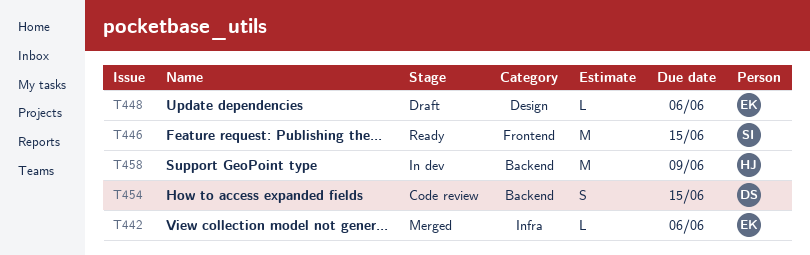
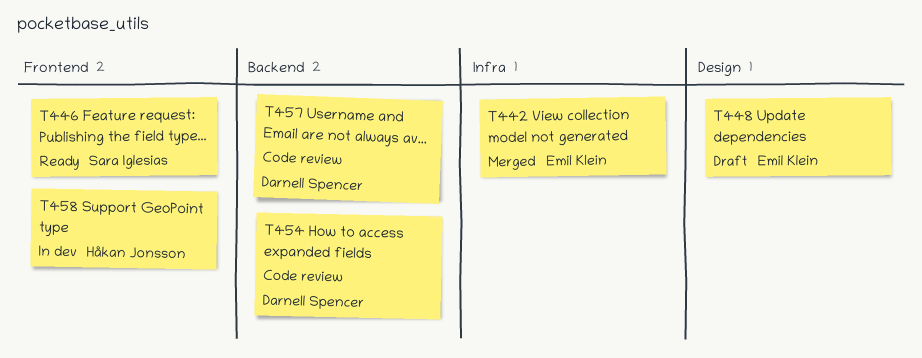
T457: none -> present
T458, label: Backend -> Frontend

